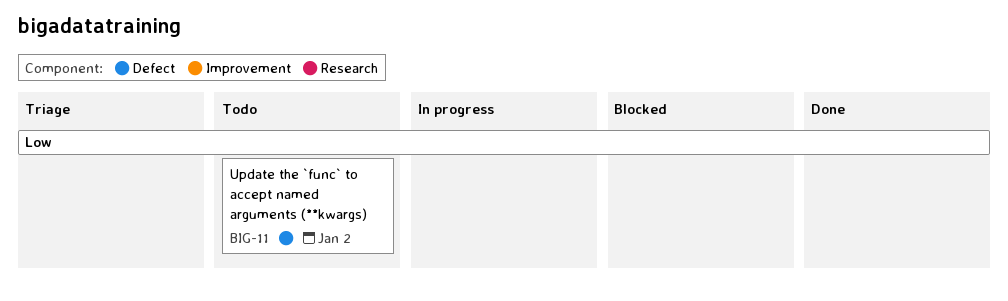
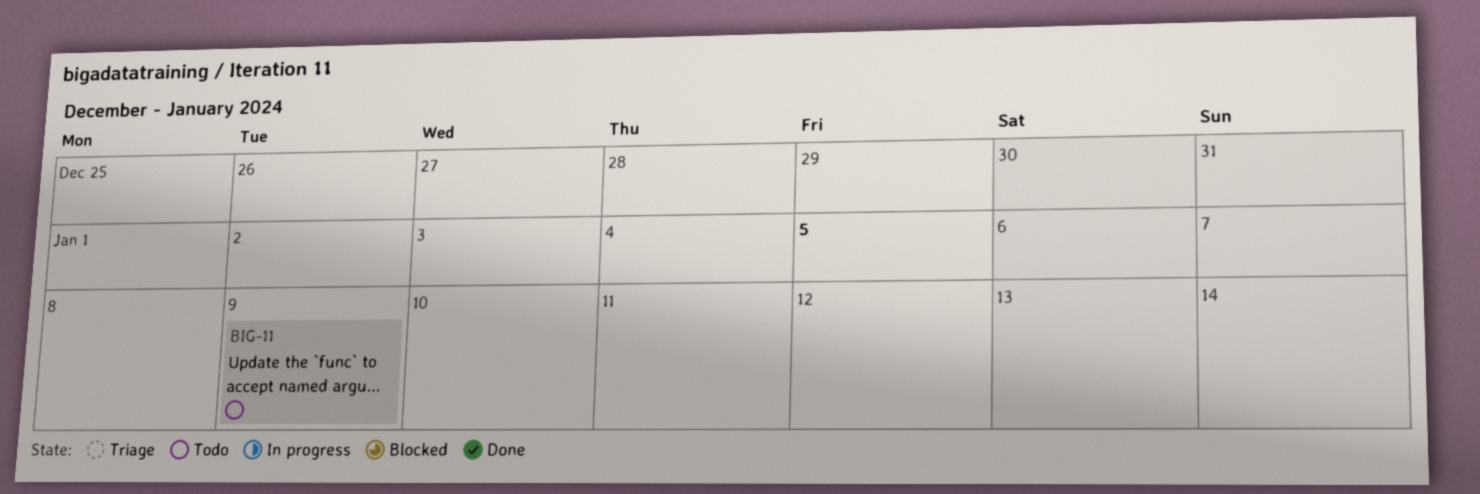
BIG-11, due: Jan 2 -> Jan 9

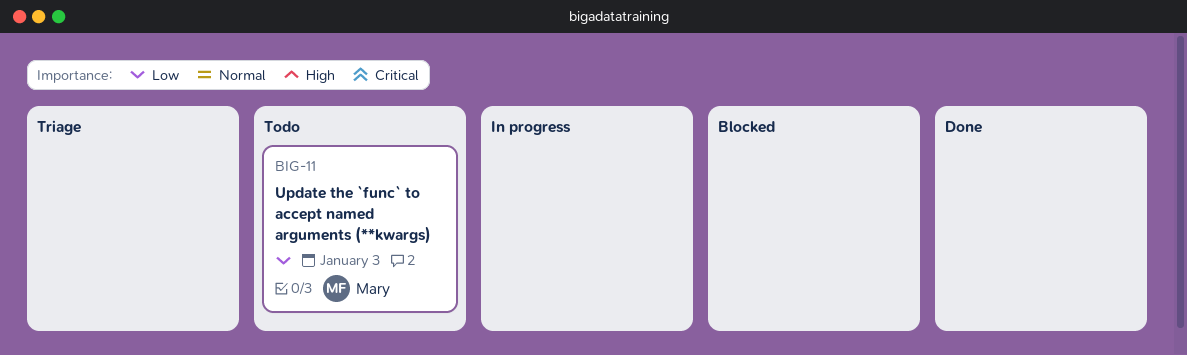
BIG-11, due: Jan 9 -> Jan 3

